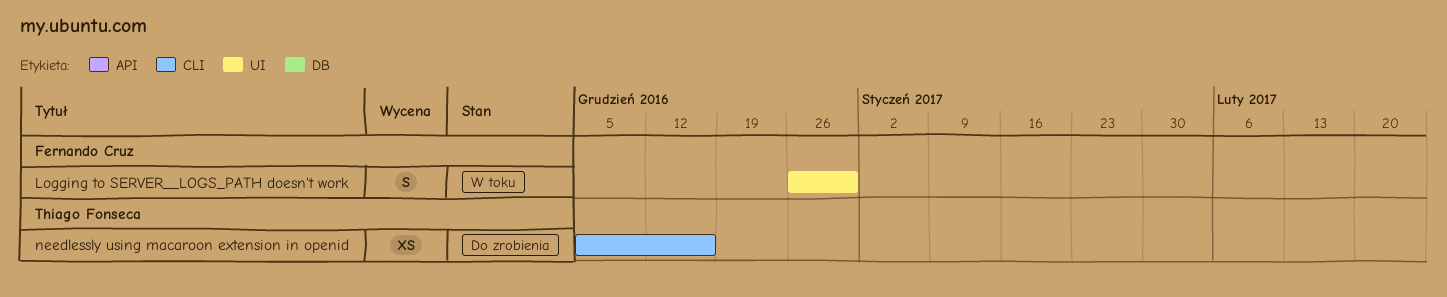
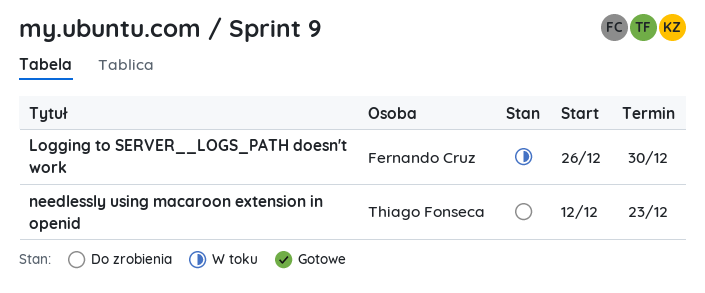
needlessly using macaroon extension in openid, start: Dec 5 -> Dec 12
needlessly using macaroon extension in openid, due: Dec 16 -> Dec 23

